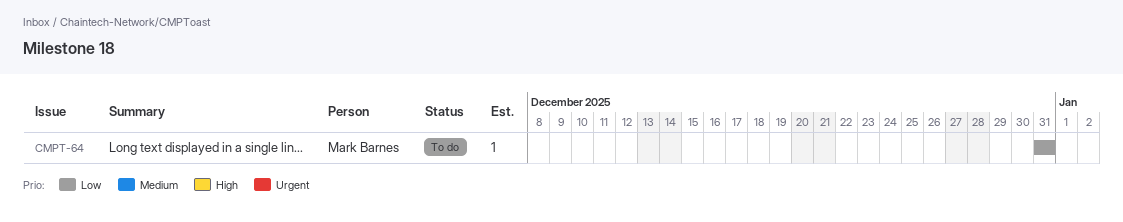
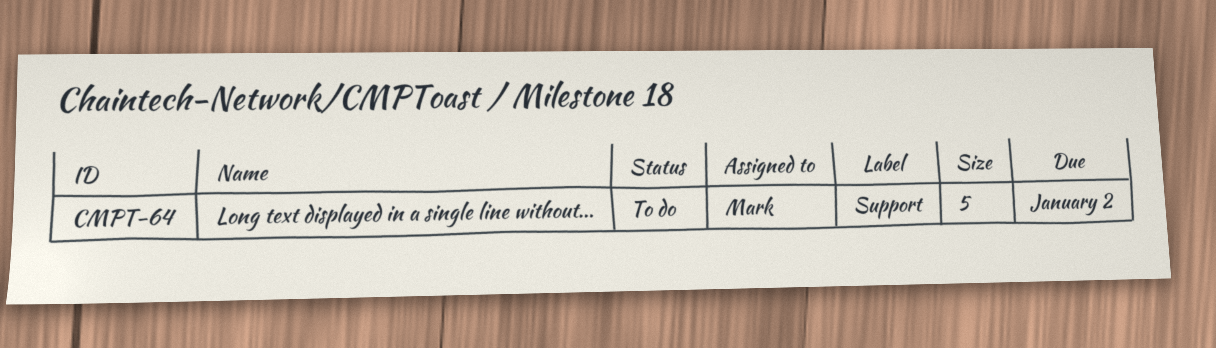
CMPT-64, estimate: 1 -> 5
CMPT-64, due: Dec 31 -> Jan 2

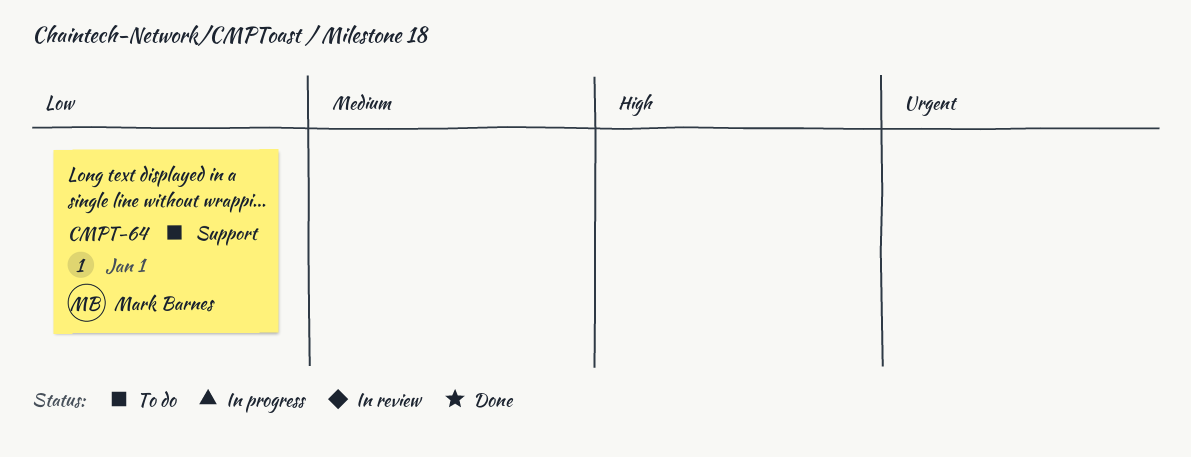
CMPT-64, estimate: 5 -> 1
CMPT-64, due: Jan 2 -> Jan 1

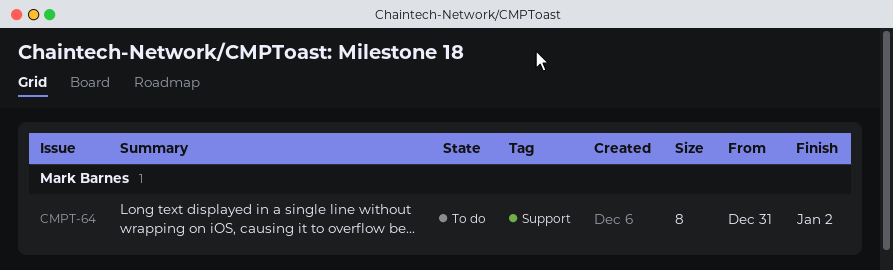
CMPT-64, estimate: 1 -> 8
CMPT-64, due: Jan 1 -> Jan 2

